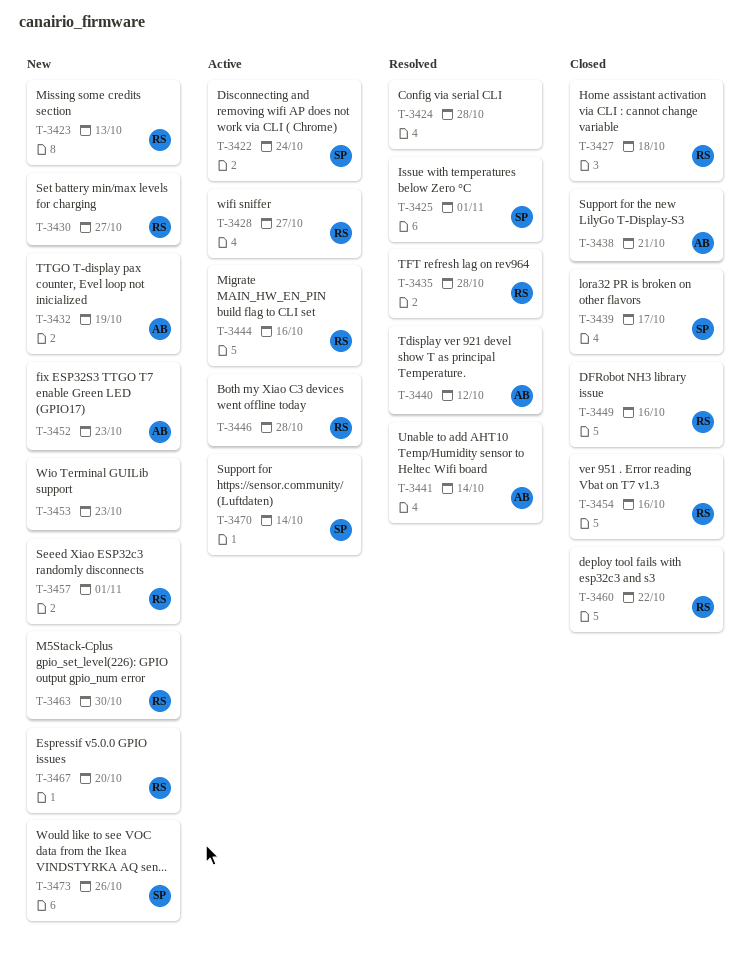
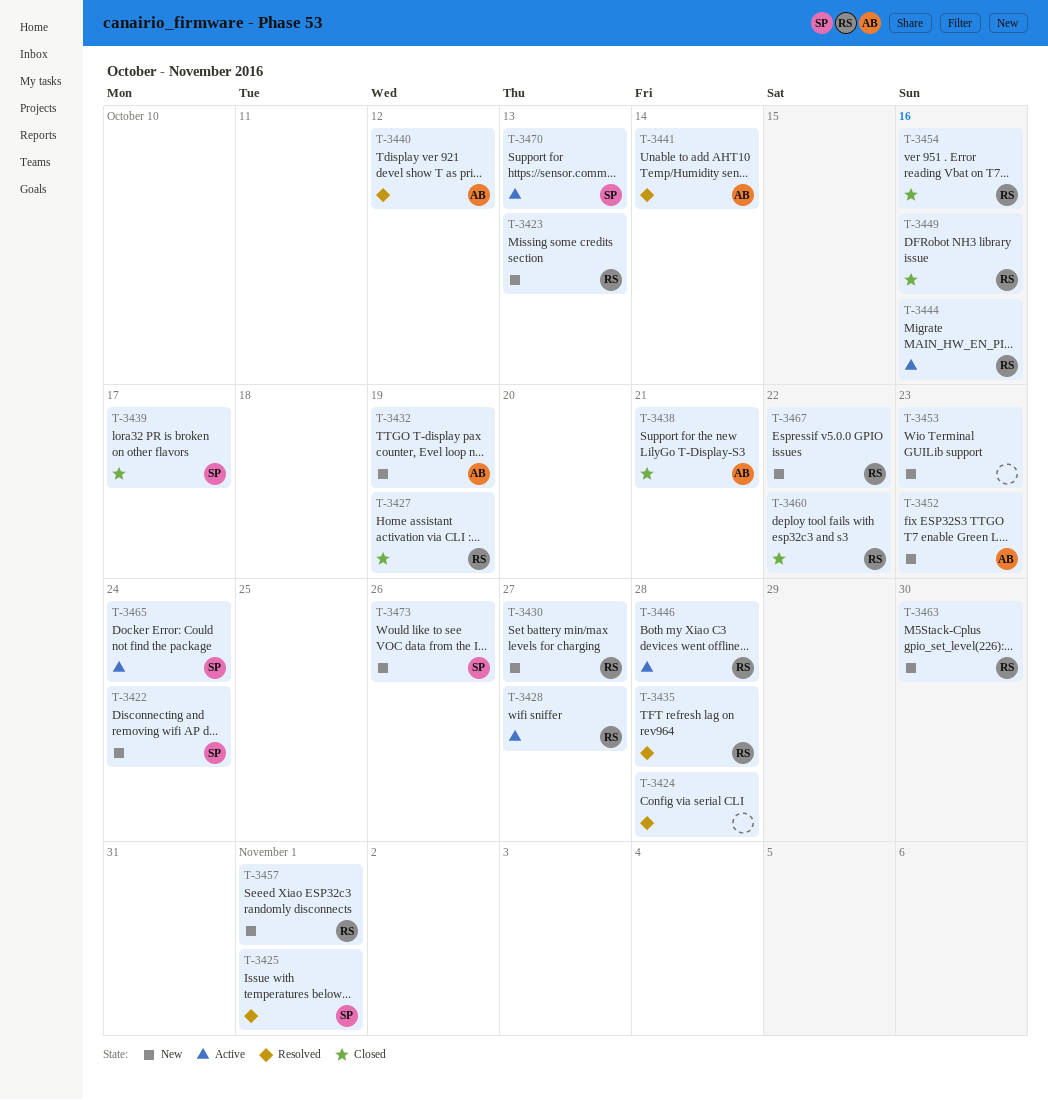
T-3422, status: Active -> New
T-3427, due: Oct 18 -> Oct 19
T-3465: none -> present
T-3467, due: Oct 20 -> Oct 22
T-3470, due: Oct 14 -> Oct 13

